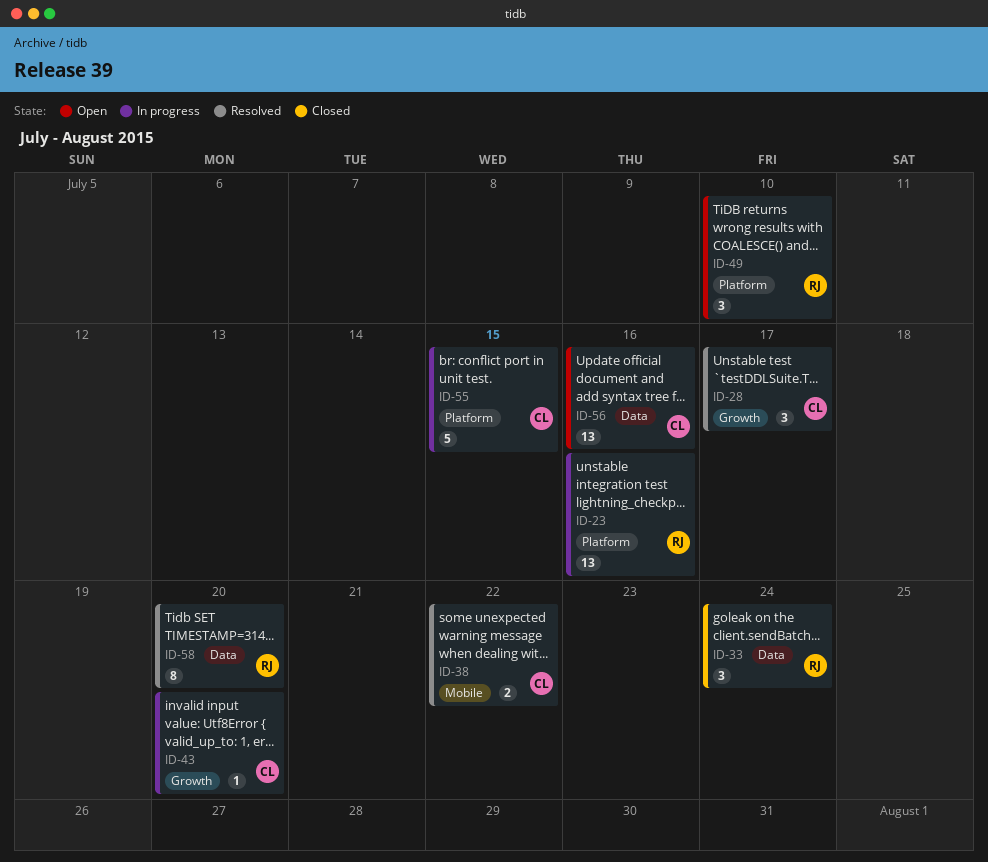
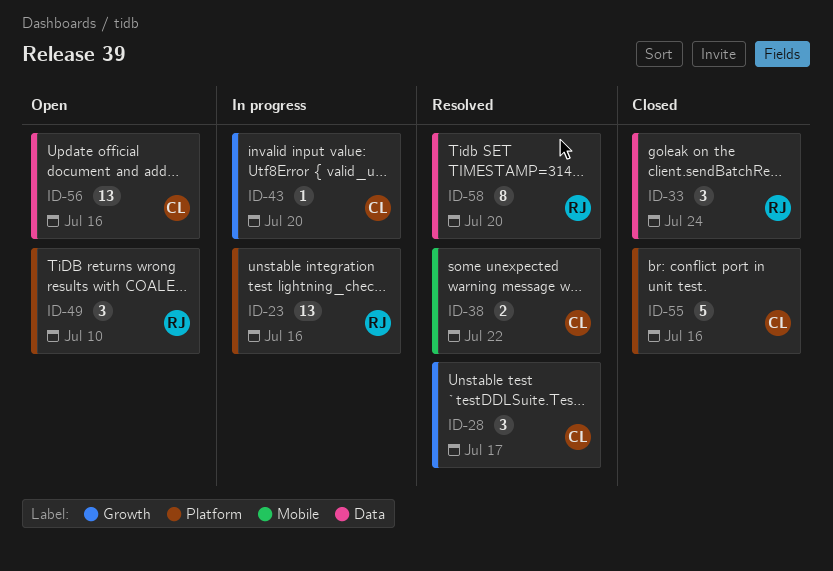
ID-55, status: In progress -> Closed
ID-55, due: Jul 15 -> Jul 16

